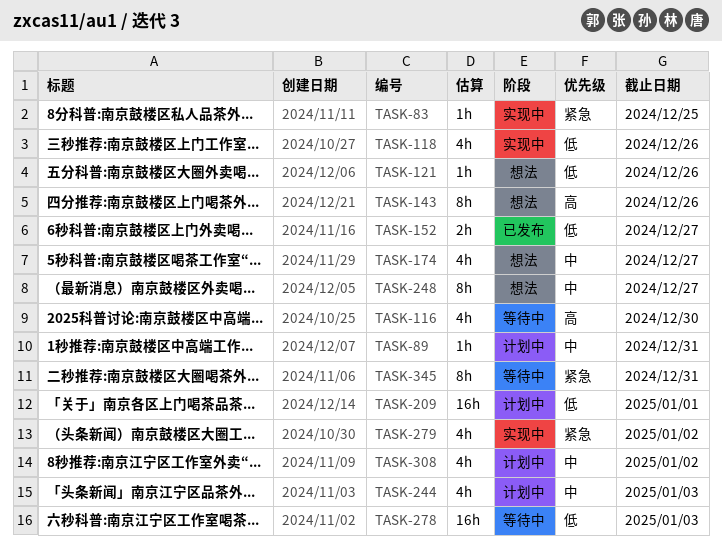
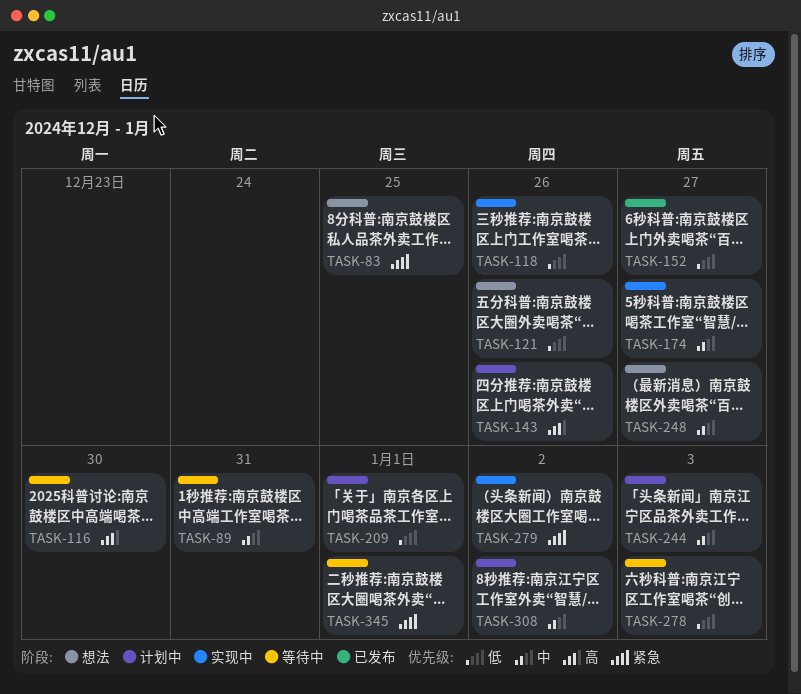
TASK-83, status: 实现中 -> 想法
TASK-89, status: 计划中 -> 等待中
TASK-143, status: 想法 -> 计划中
TASK-174, status: 想法 -> 实现中
TASK-345, due: Dec 31 -> Jan 1

